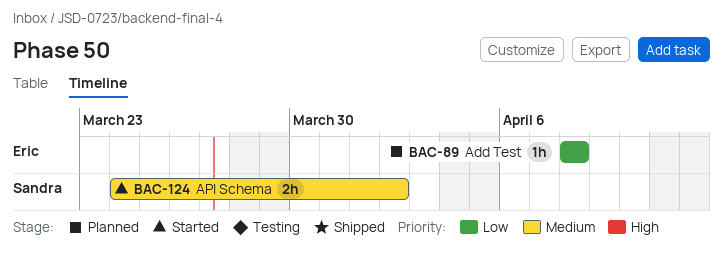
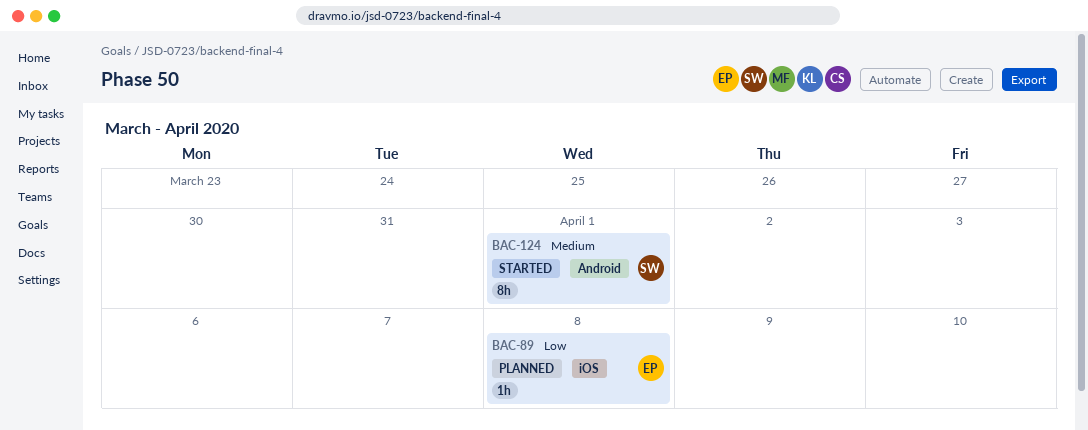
BAC-124, estimate: 2h -> 8h
BAC-124, due: Apr 2 -> Apr 1

